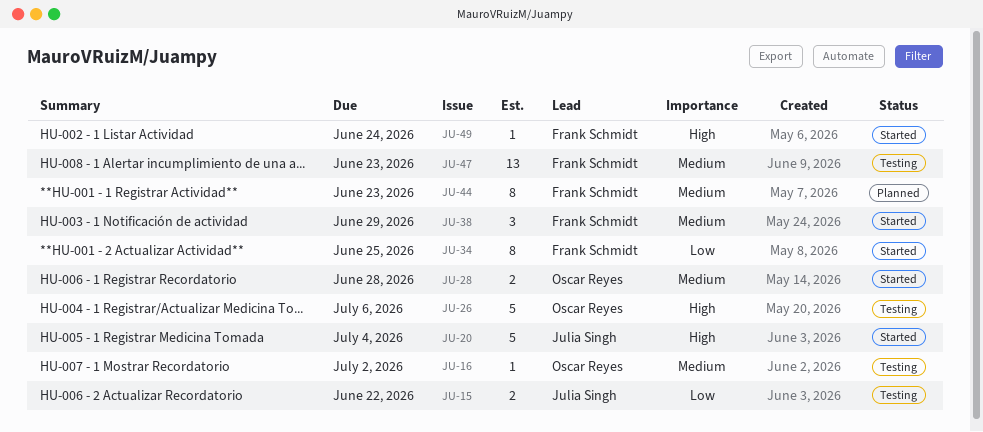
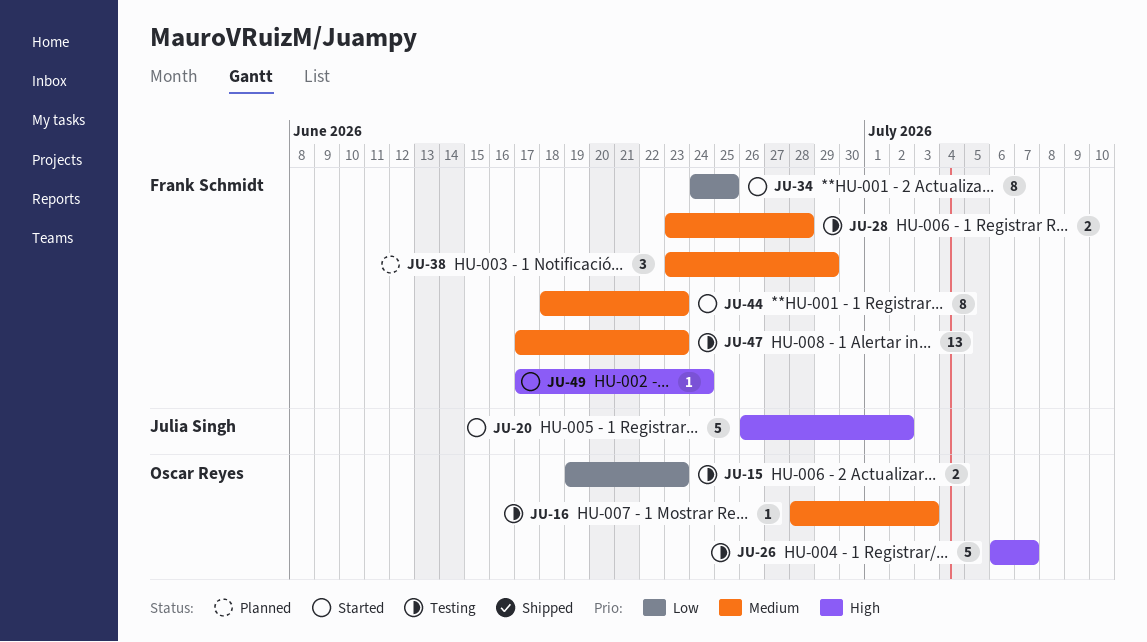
JU-15, owner: Julia Singh -> Oscar Reyes
JU-15, due: Jun 22 -> Jun 23
JU-16, due: Jul 2 -> Jul 3
JU-20, due: Jul 4 -> Jul 2
JU-26, due: Jul 6 -> Jul 7
JU-28, status: Started -> Testing
JU-28, owner: Oscar Reyes -> Frank Schmidt
JU-38, status: Started -> Planned
JU-44, status: Planned -> Started

